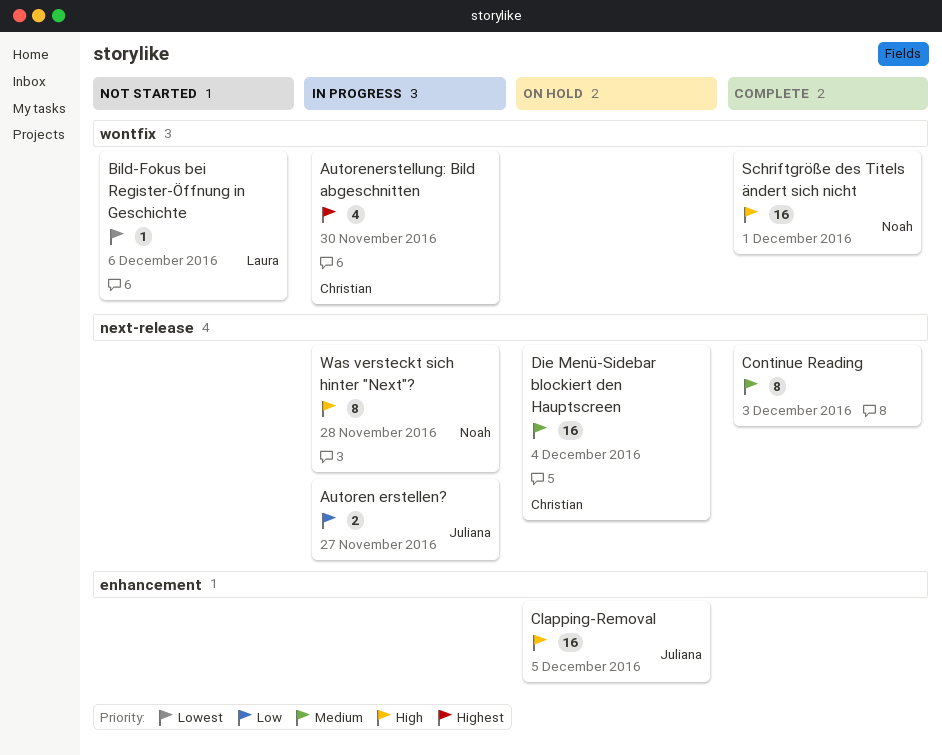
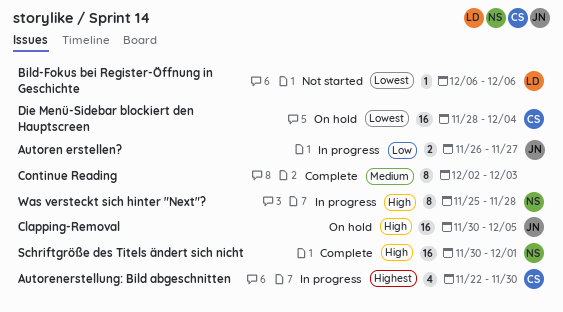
Die Menü-Sidebar blockiert den Hauptscreen, priority: Medium -> Lowest

